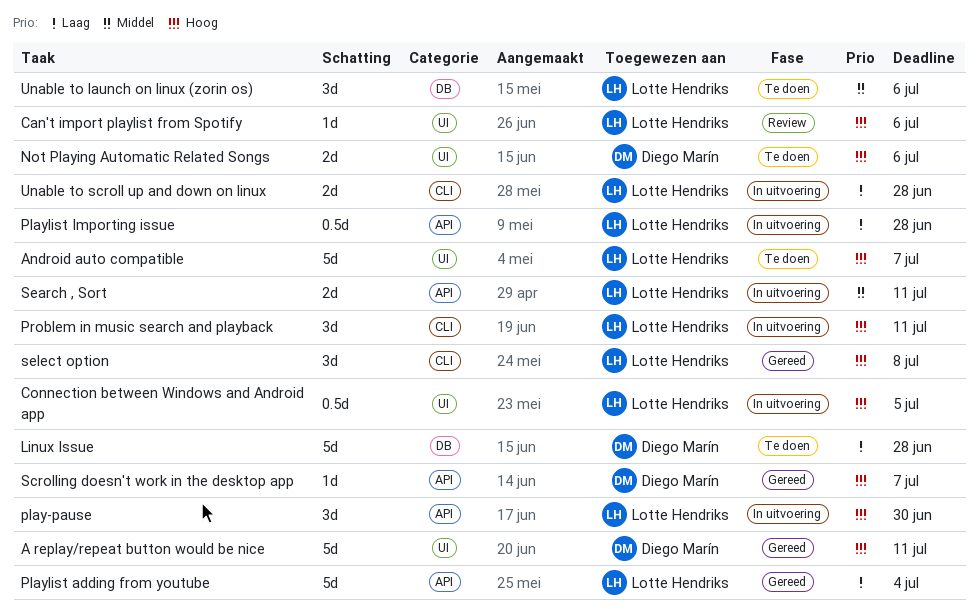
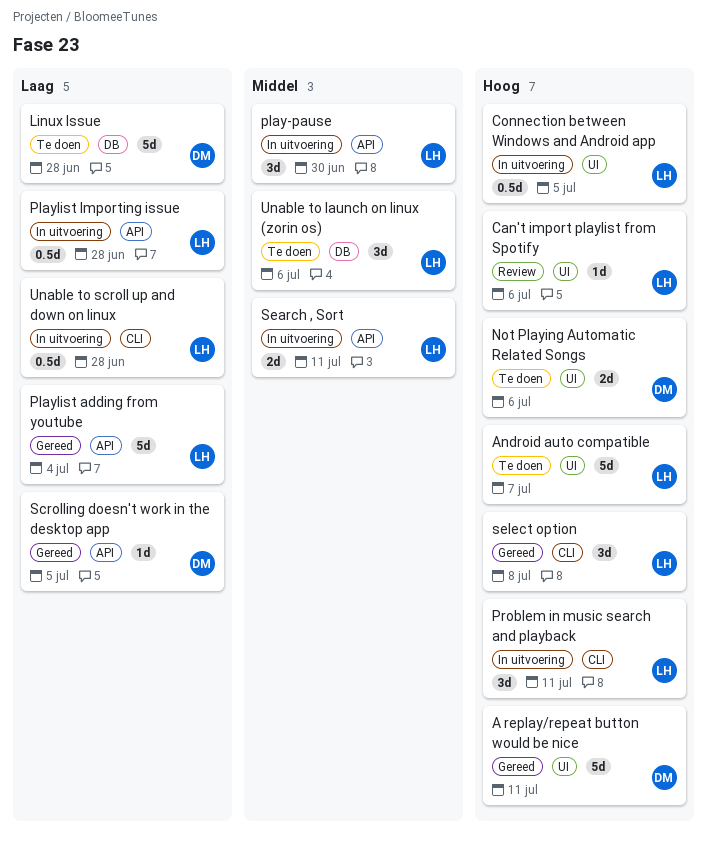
play-pause, priority: Hoog -> Middel
Scrolling doesn't work in the desktop app, priority: Hoog -> Laag
Scrolling doesn't work in the desktop app, due: Jul 7 -> Jul 5
Unable to scroll up and down on linux, estimate: 2d -> 0.5d

